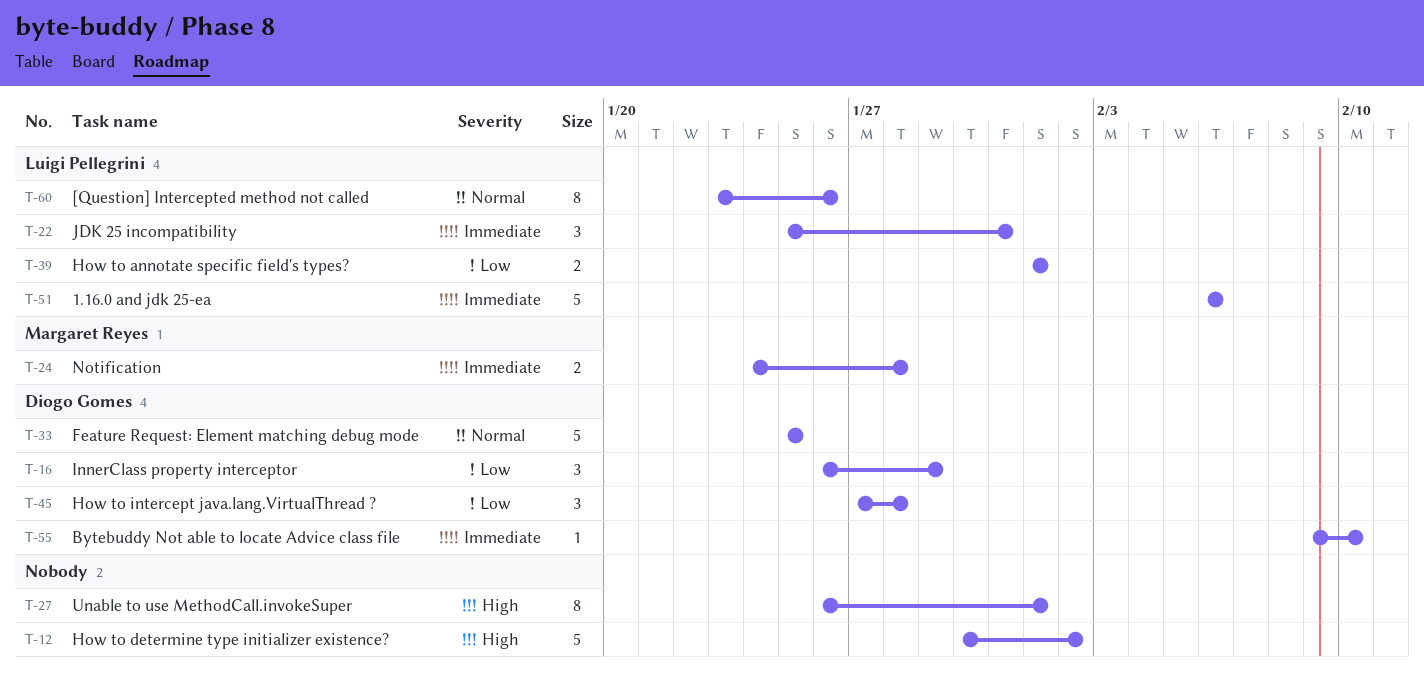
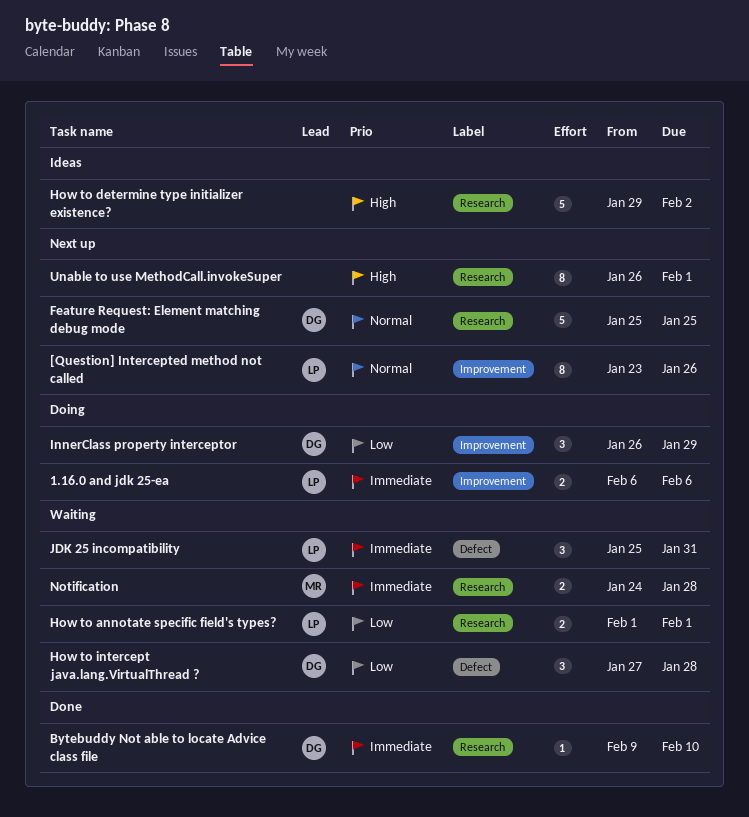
1.16.0 and jdk 25-ea, estimate: 5 -> 2
How to determine type initializer existence?, start: Jan 30 -> Jan 29

